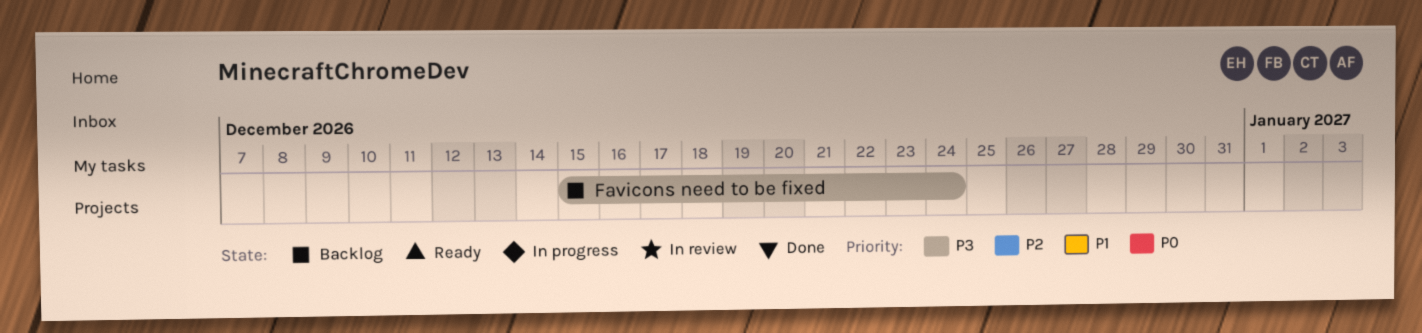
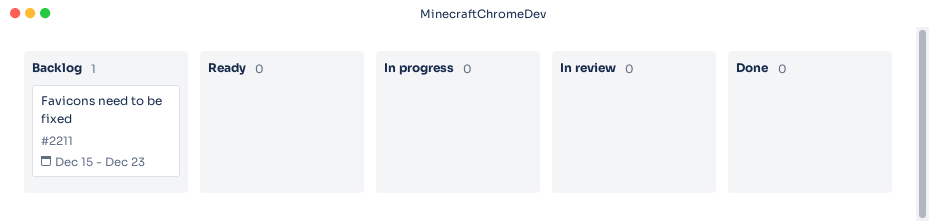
Favicons need to be fixed, due: Dec 24 -> Dec 23

